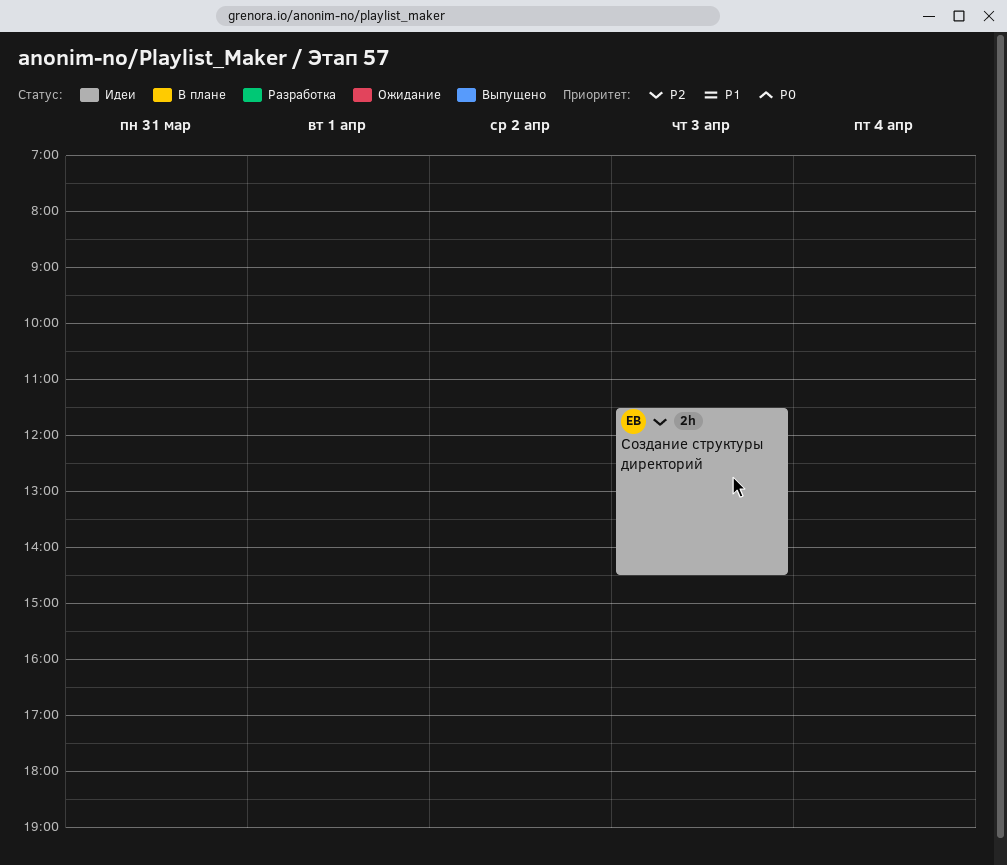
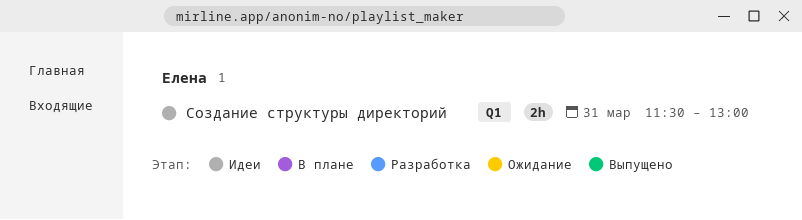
Создание структуры директорий, day: Apr 3 -> Mar 31
Создание структуры директорий, ends: 14:30 -> 13:00

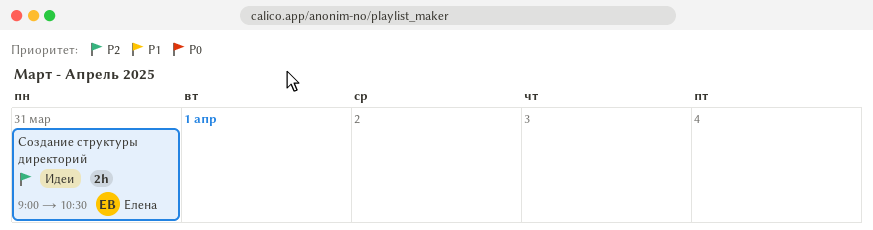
Создание структуры директорий, begins: 11:30 -> 09:00
Создание структуры директорий, ends: 13:00 -> 10:30

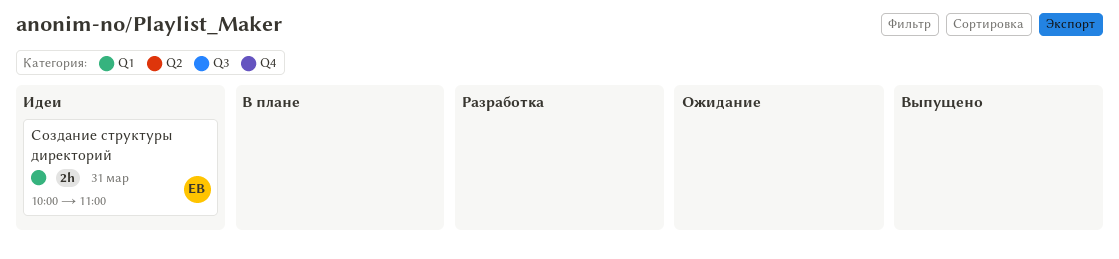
Создание структуры директорий, begins: 09:00 -> 10:00
Создание структуры директорий, ends: 10:30 -> 11:00

